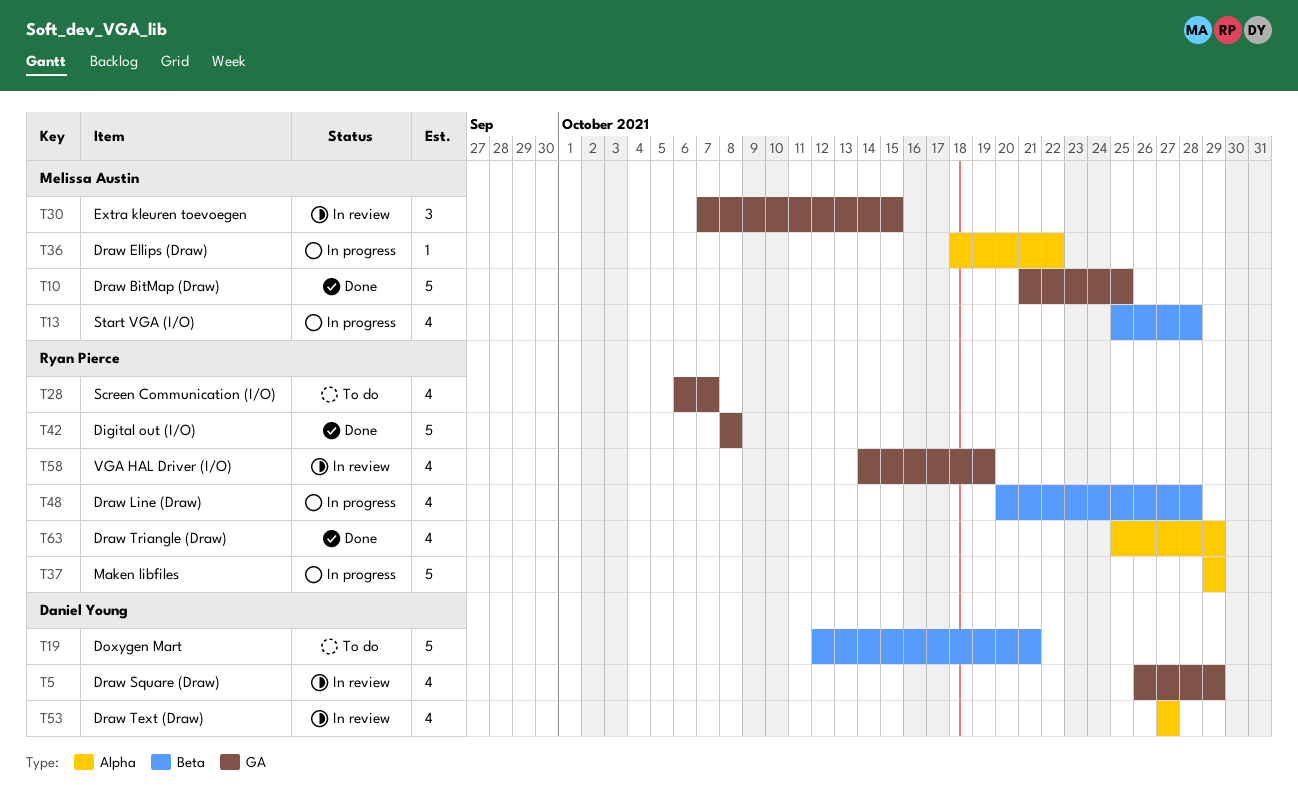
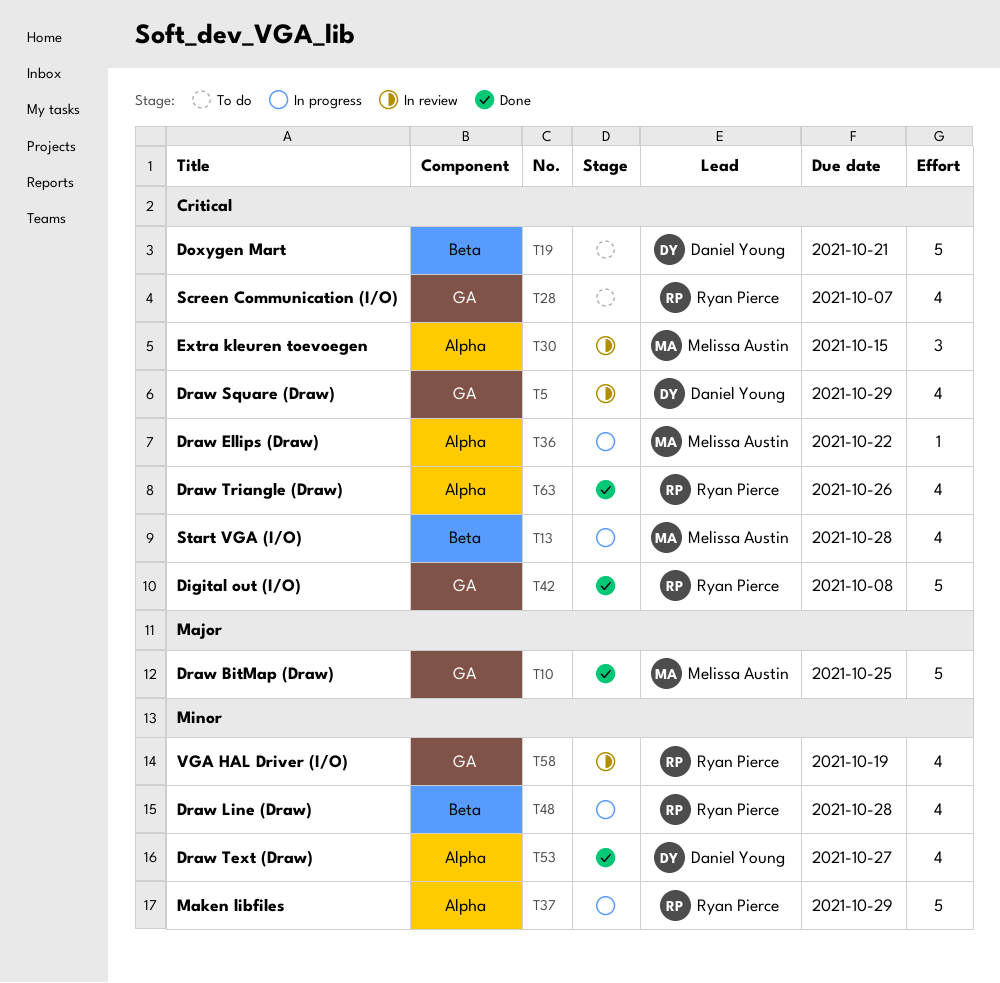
T30, label: GA -> Alpha
T53, status: In review -> Done
T63, due: Oct 29 -> Oct 26

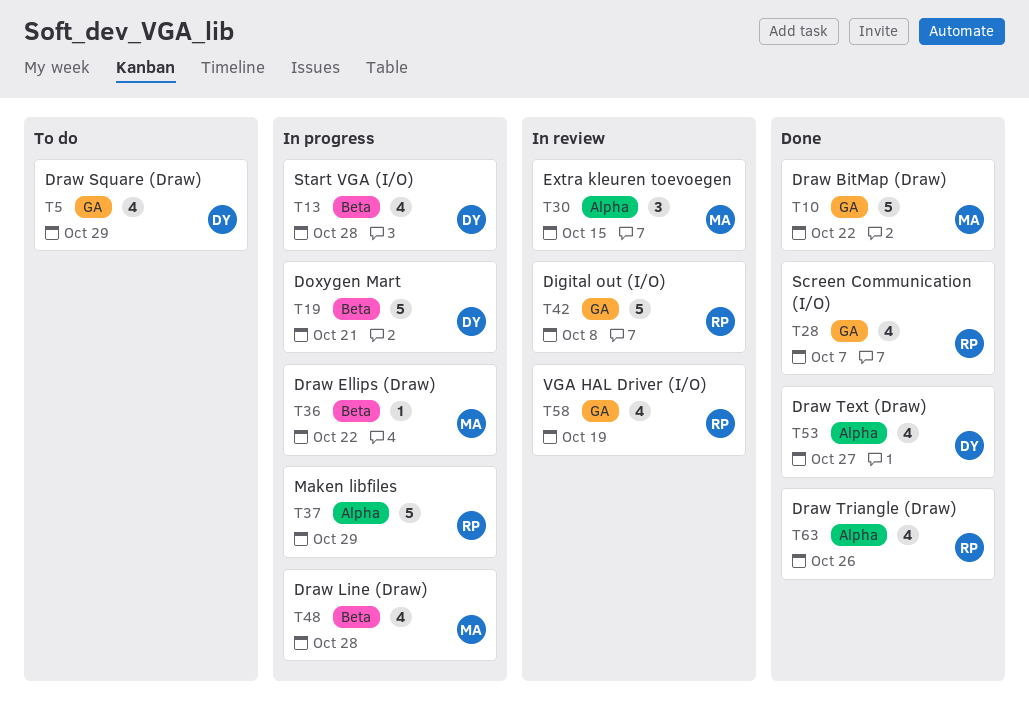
T5, status: In review -> To do
T10, due: Oct 25 -> Oct 22
T13, owner: Melissa Austin -> Daniel Young
T19, status: To do -> In progress
T28, status: To do -> Done
T36, label: Alpha -> Beta
T42, status: Done -> In review
T48, owner: Ryan Pierce -> Melissa Austin

